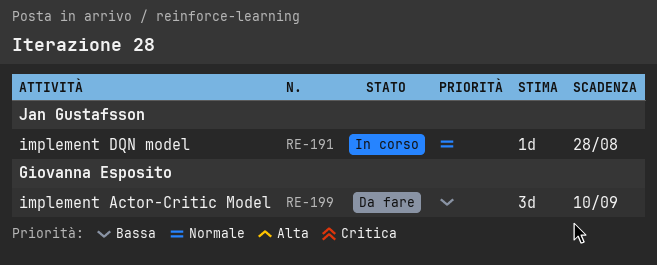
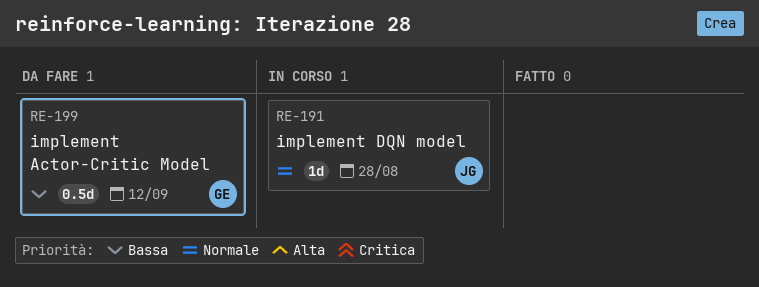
RE-199, estimate: 3d -> 0.5d
RE-199, due: Sep 10 -> Sep 12

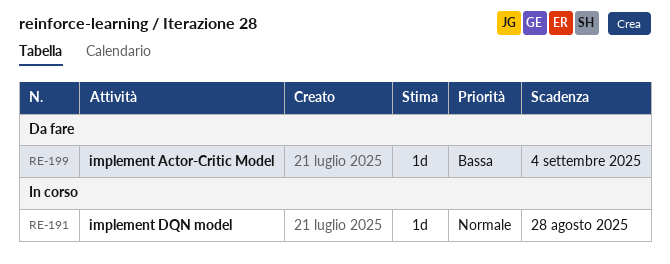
RE-199, estimate: 0.5d -> 1d
RE-199, due: Sep 12 -> Sep 4

